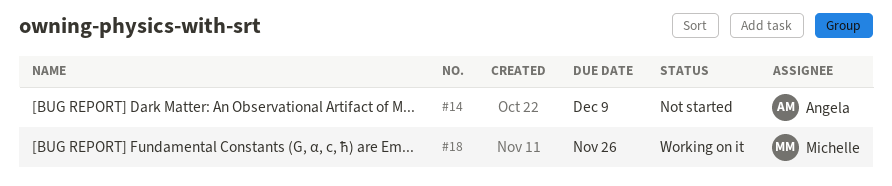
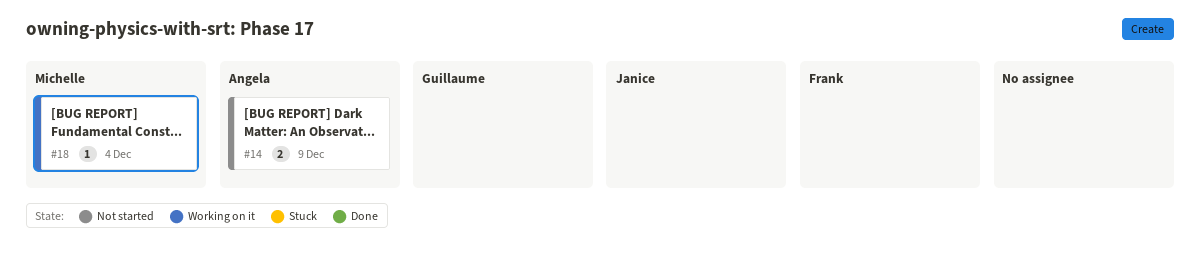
#18, due: Nov 26 -> Dec 4

